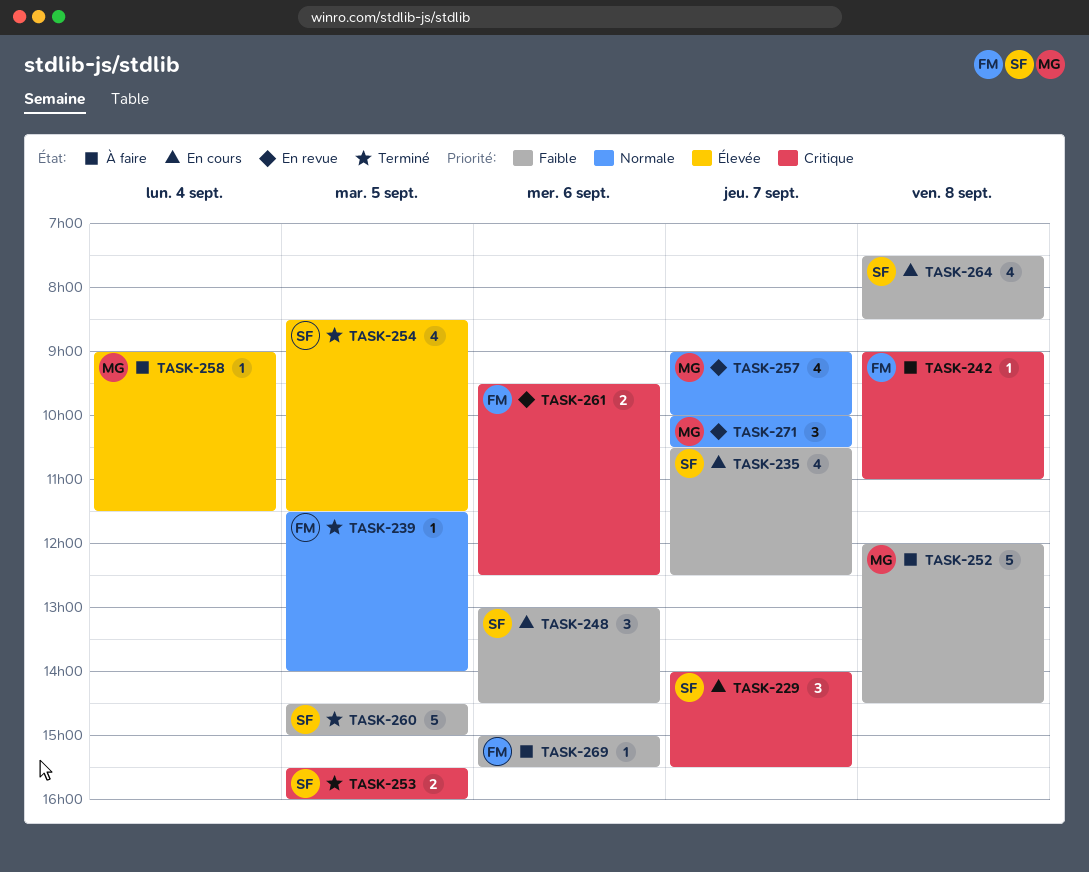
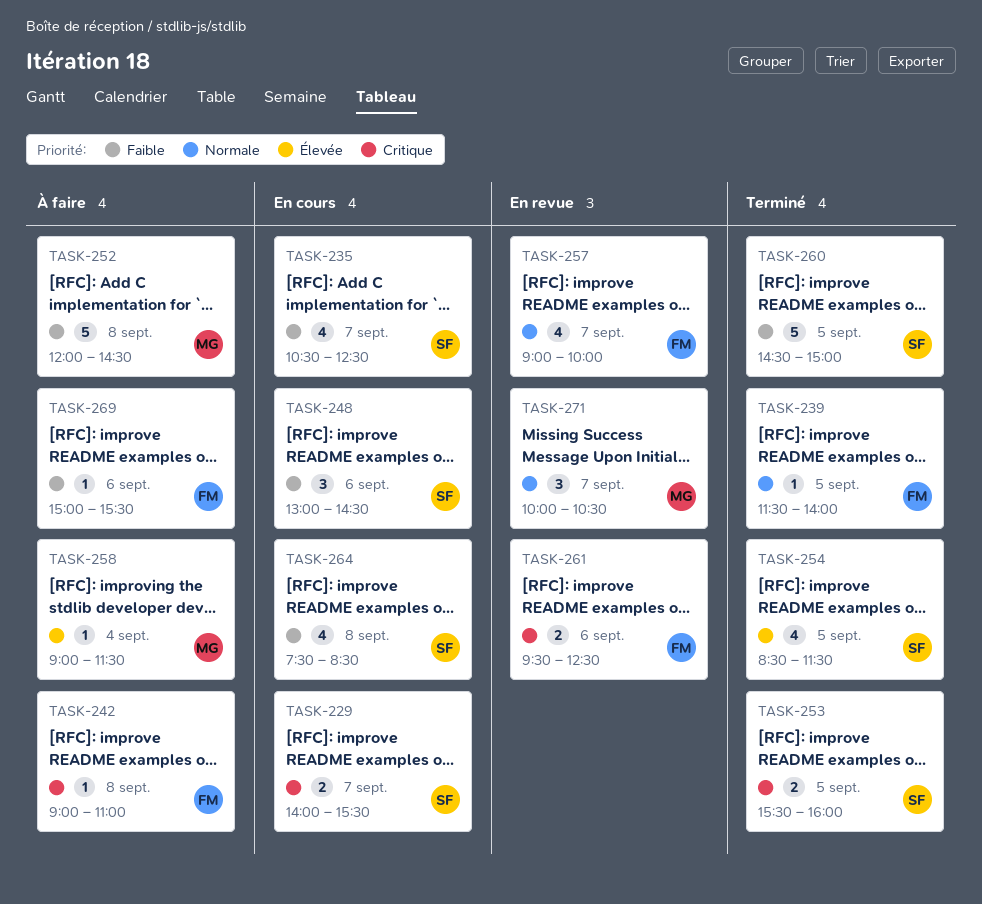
TASK-229, estimate: 3 -> 2
TASK-257, owner: MG -> FM

